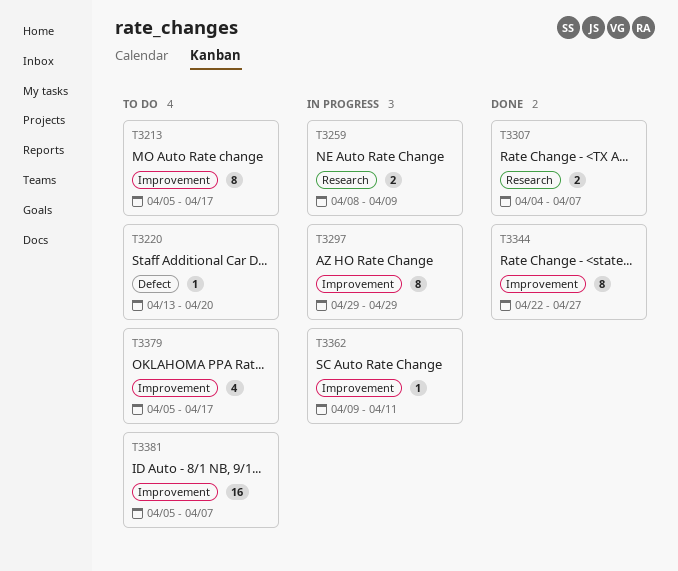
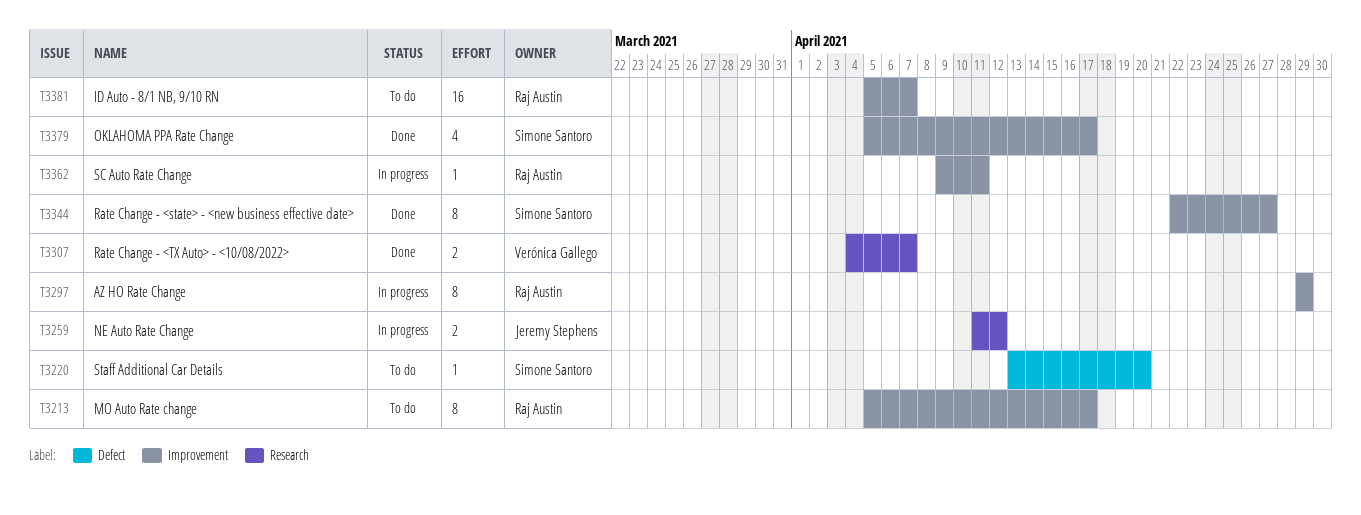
T3259, start: Apr 8 -> Apr 11
T3259, due: Apr 9 -> Apr 12
T3379, status: To do -> Done

